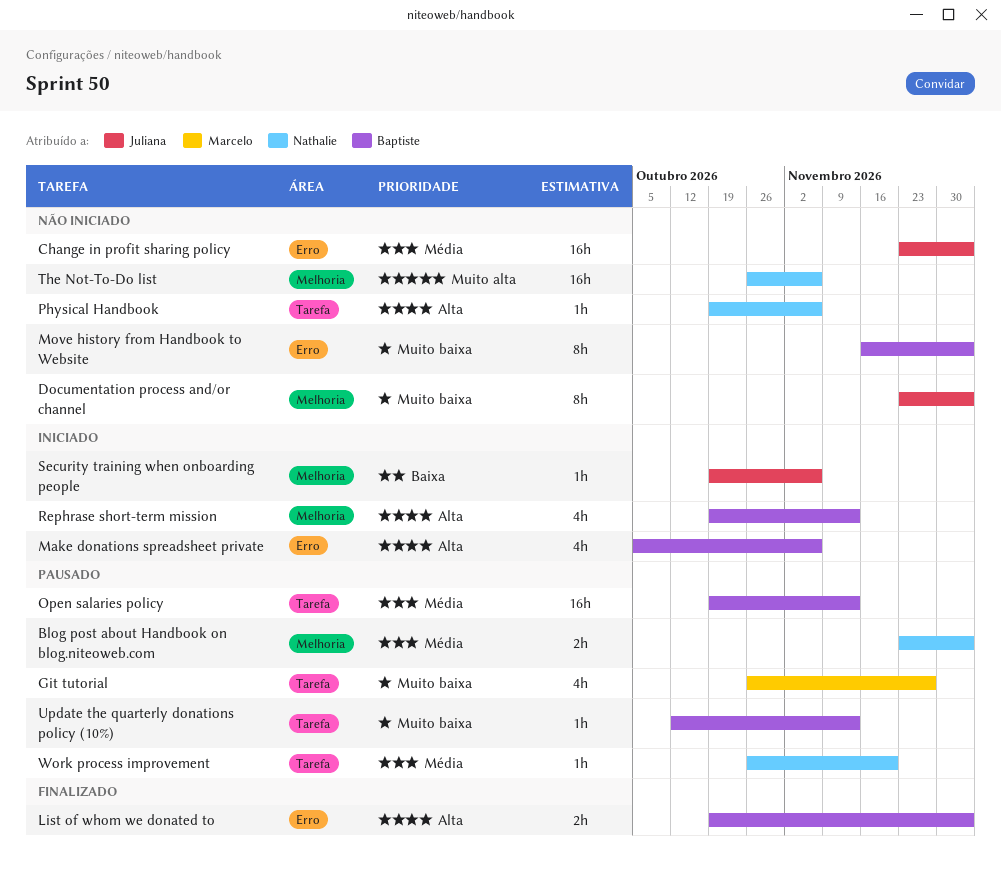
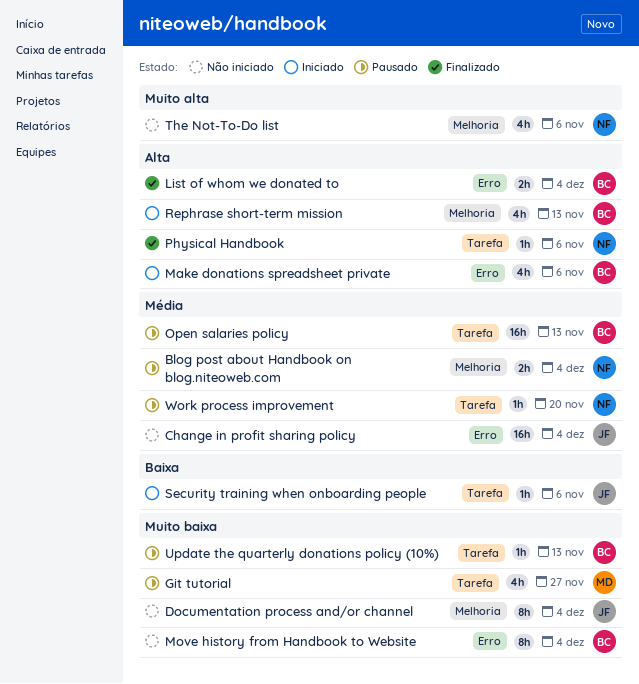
Physical Handbook, status: Não iniciado -> Finalizado
Security training when onboarding people, label: Melhoria -> Tarefa
The Not-To-Do list, estimate: 16h -> 4h

